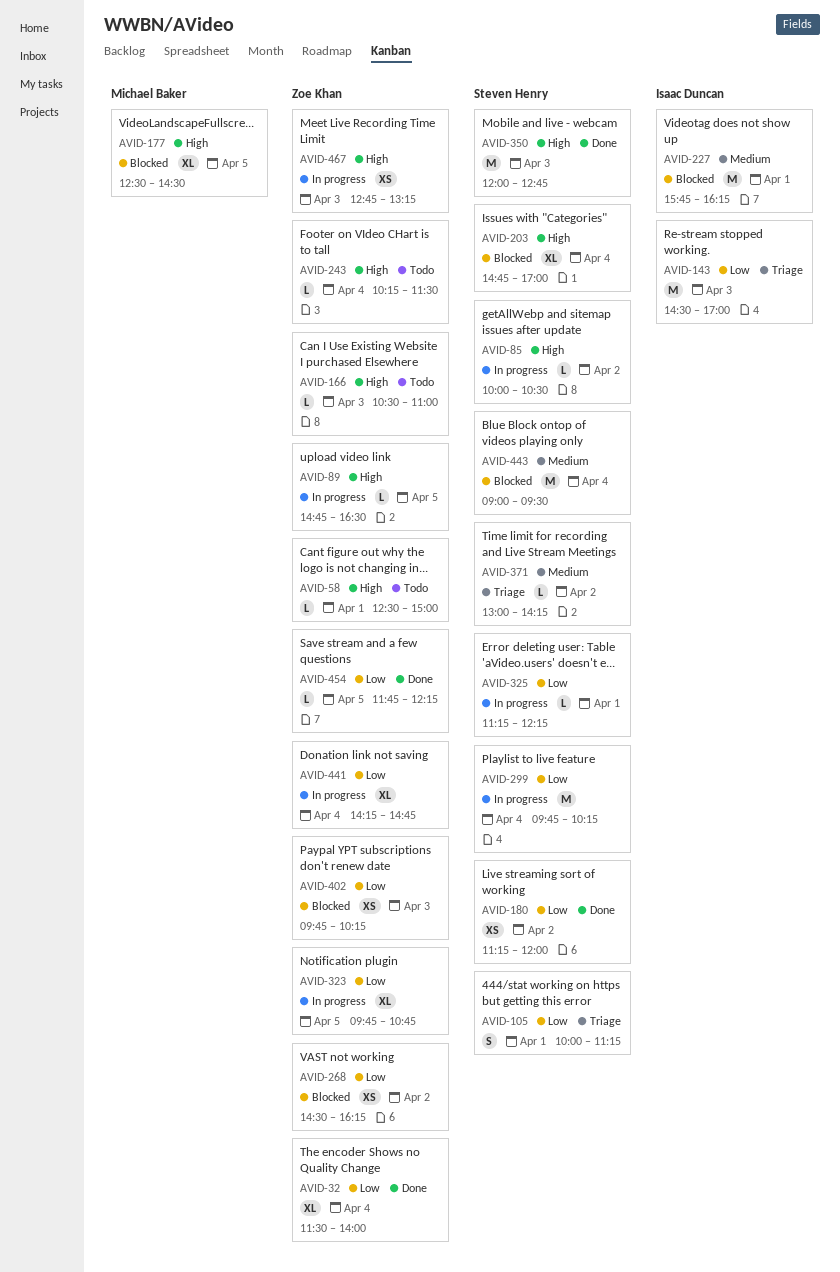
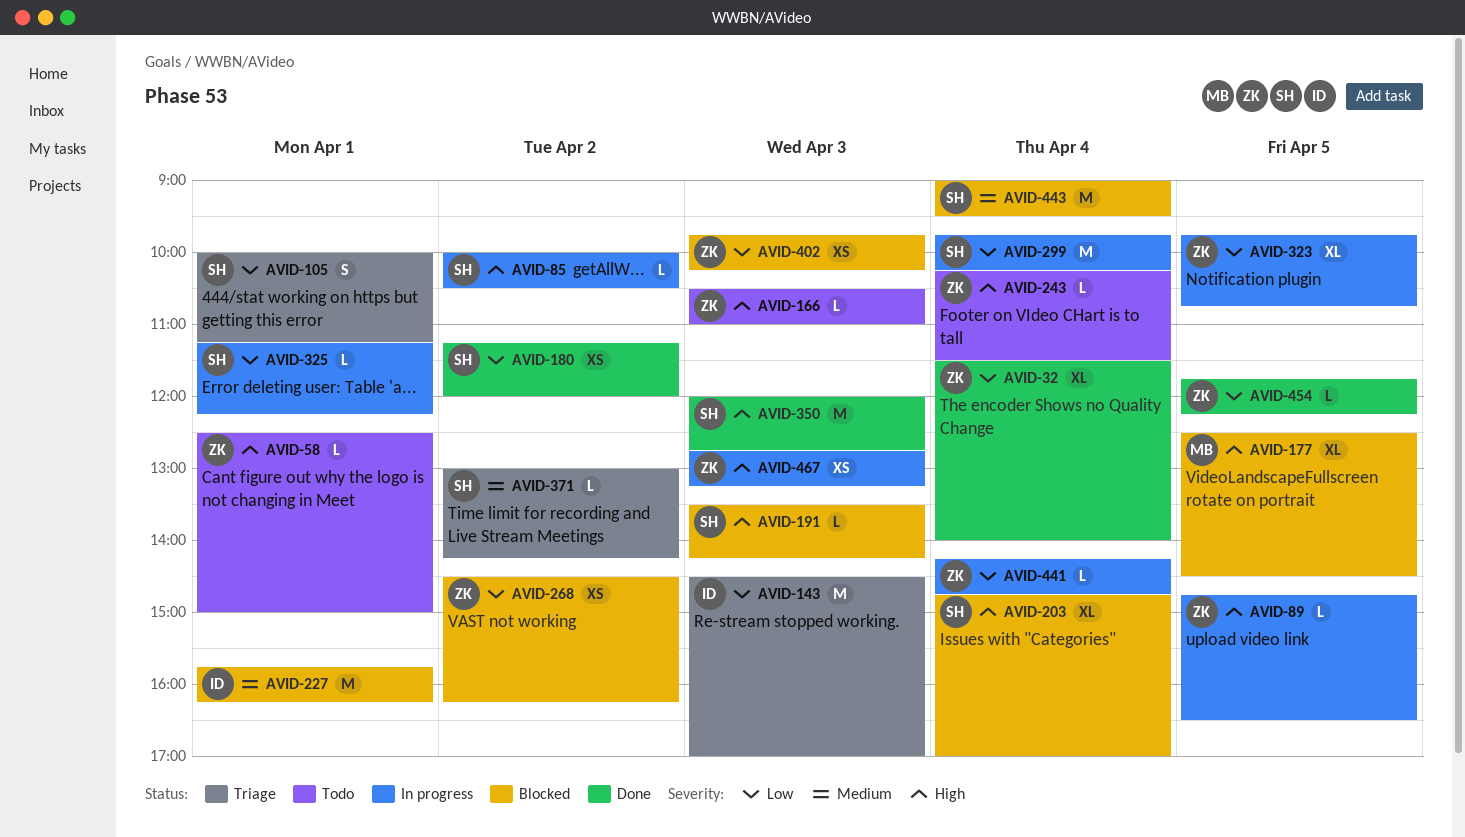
AVID-191: none -> present
AVID-441, estimate: XL -> L

